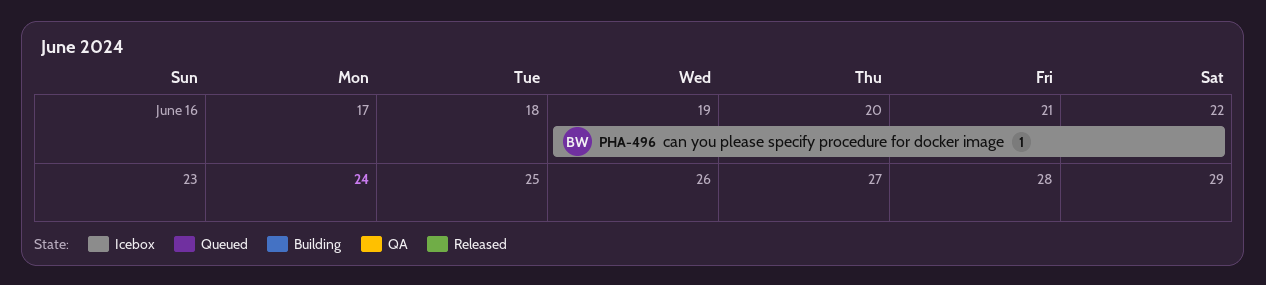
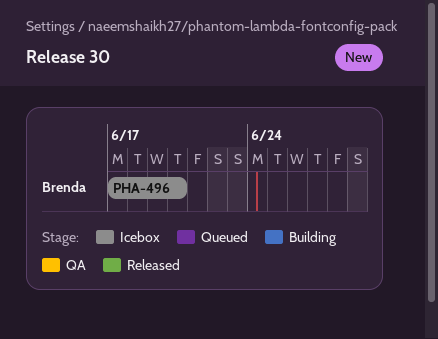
PHA-496, start: Jun 19 -> Jun 17
PHA-496, due: Jun 22 -> Jun 20

